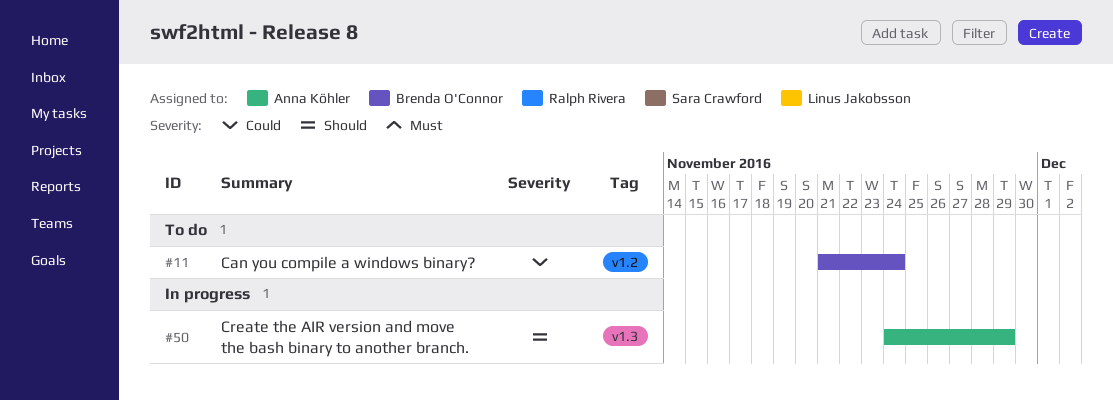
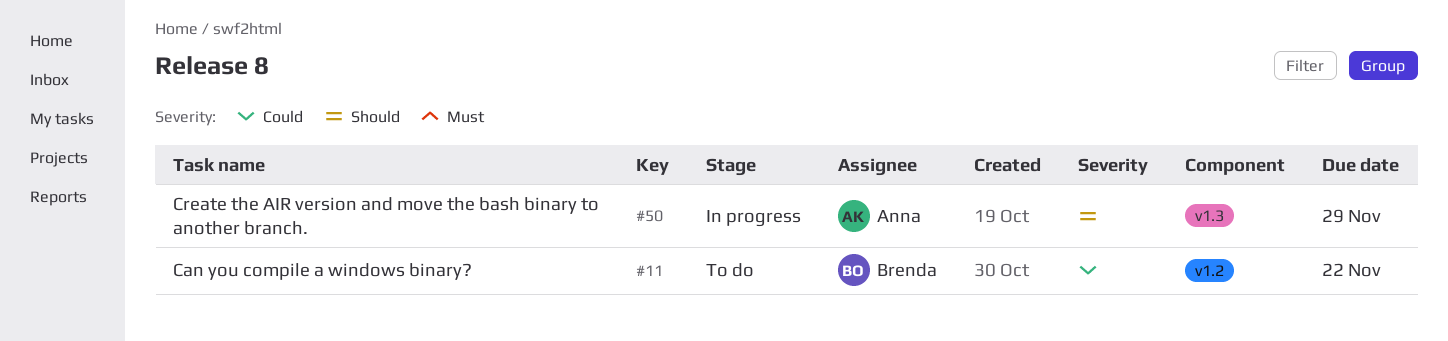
#11, due: Nov 24 -> Nov 22

